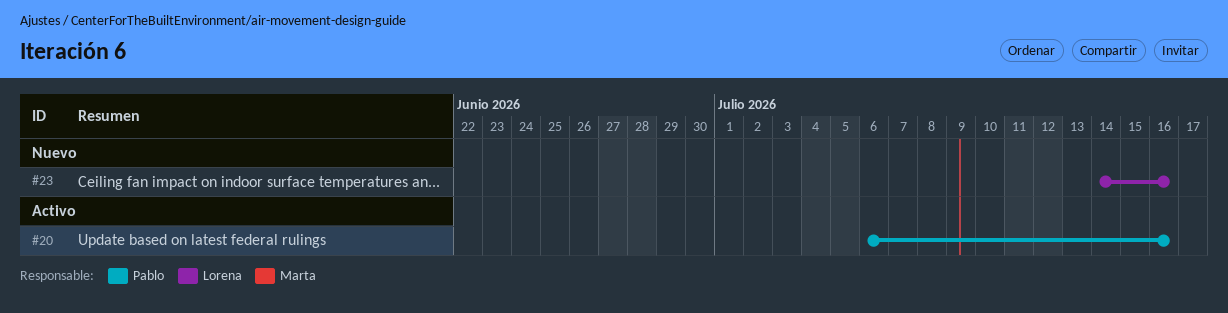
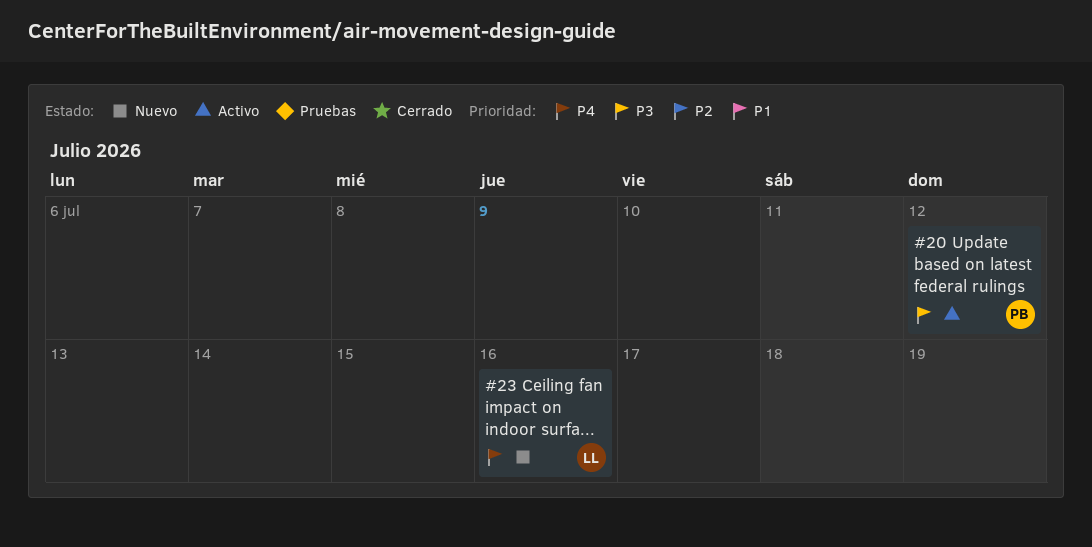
#20, due: Jul 16 -> Jul 12

